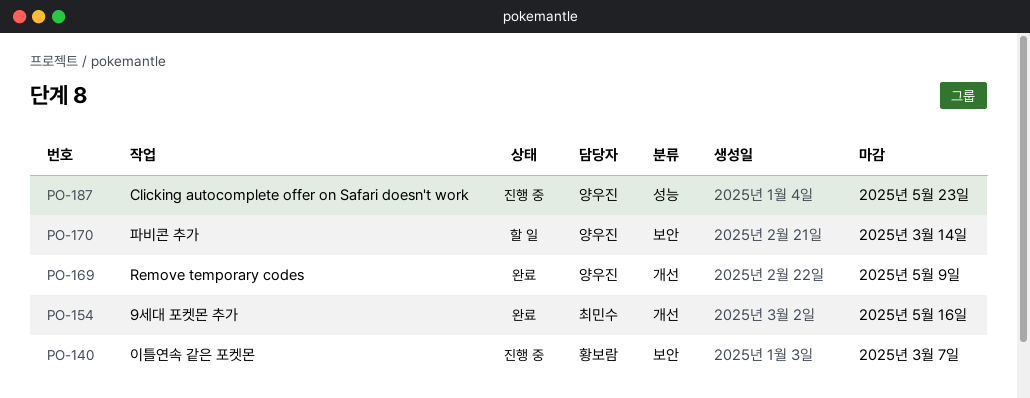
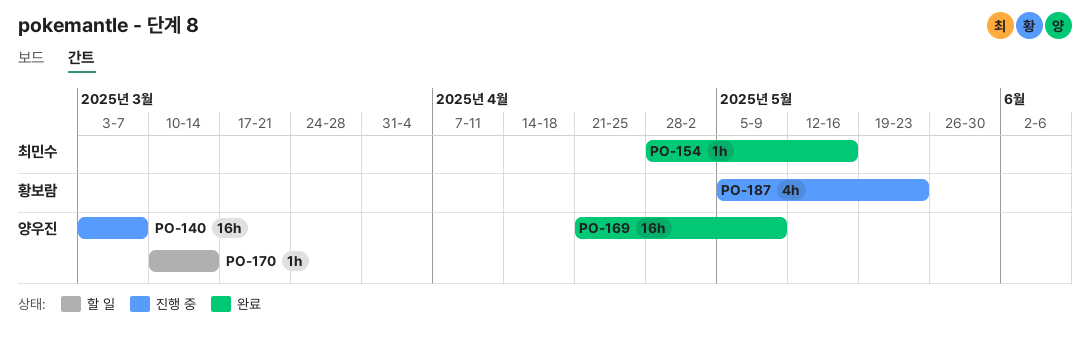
PO-140, owner: 황보람 -> 양우진
PO-187, owner: 양우진 -> 황보람

